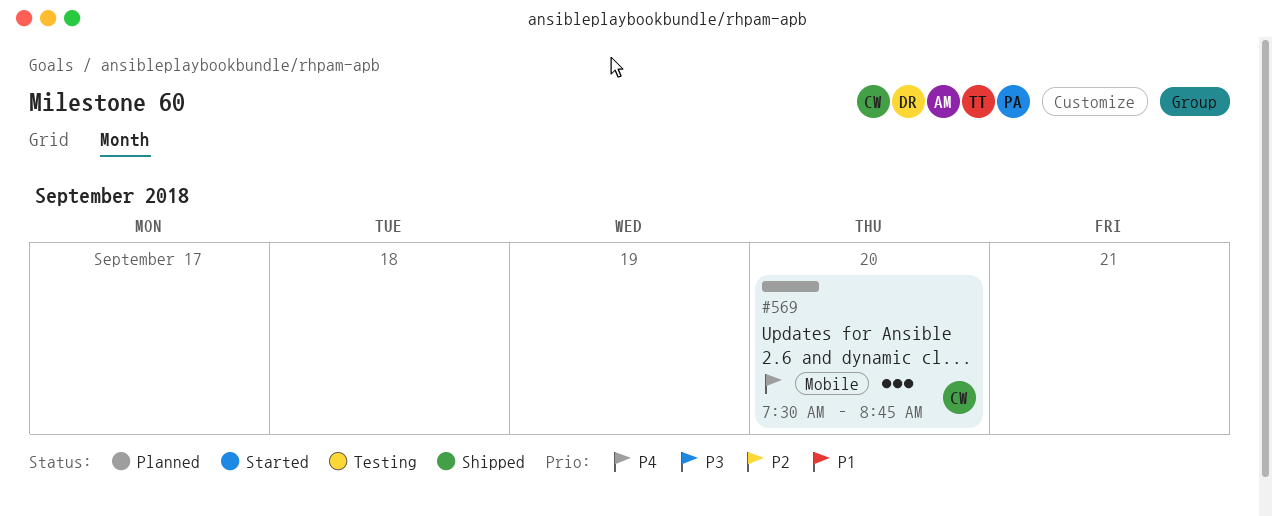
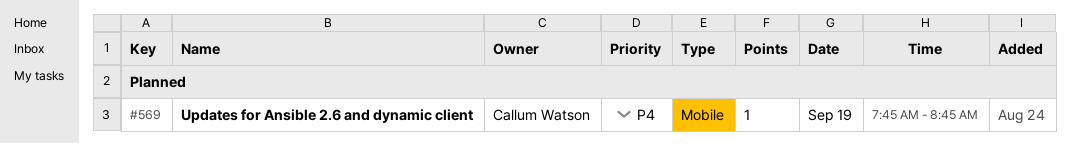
#569, estimate: 3 -> 1
#569, day: Sep 20 -> Sep 19
#569, begins: 07:30 -> 07:45

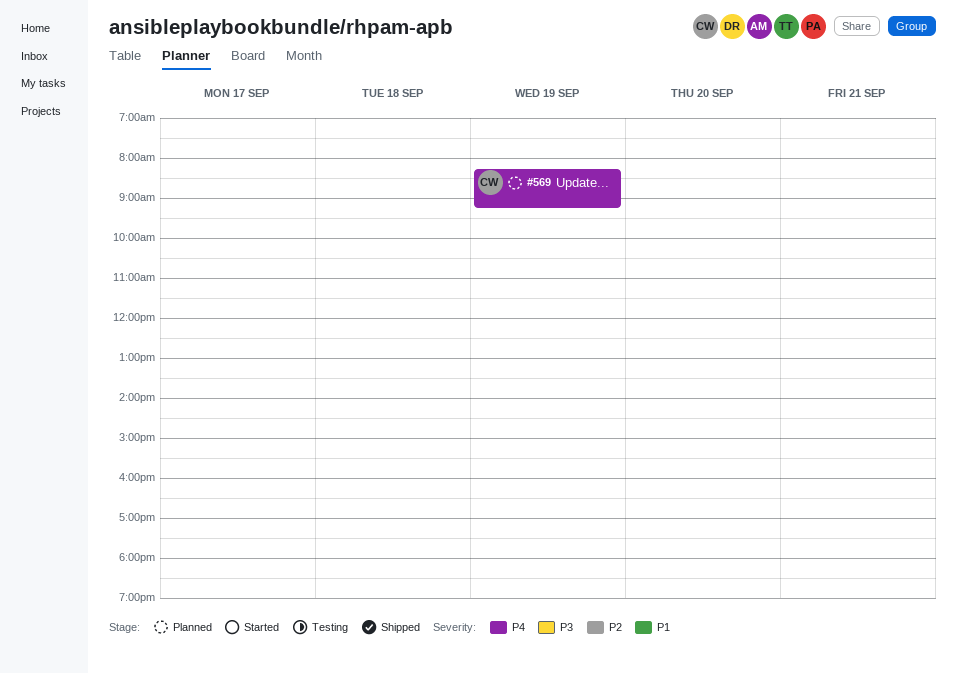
#569, begins: 07:45 -> 08:15
#569, ends: 08:45 -> 09:15

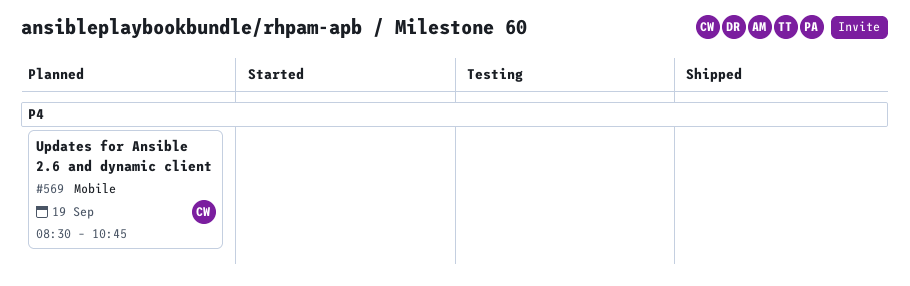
#569, begins: 08:15 -> 08:30
#569, ends: 09:15 -> 10:45

